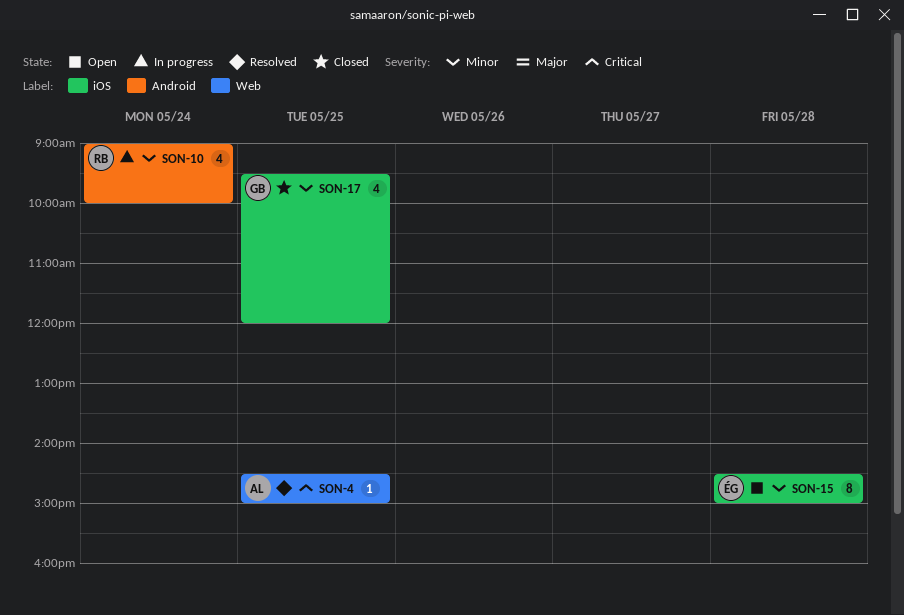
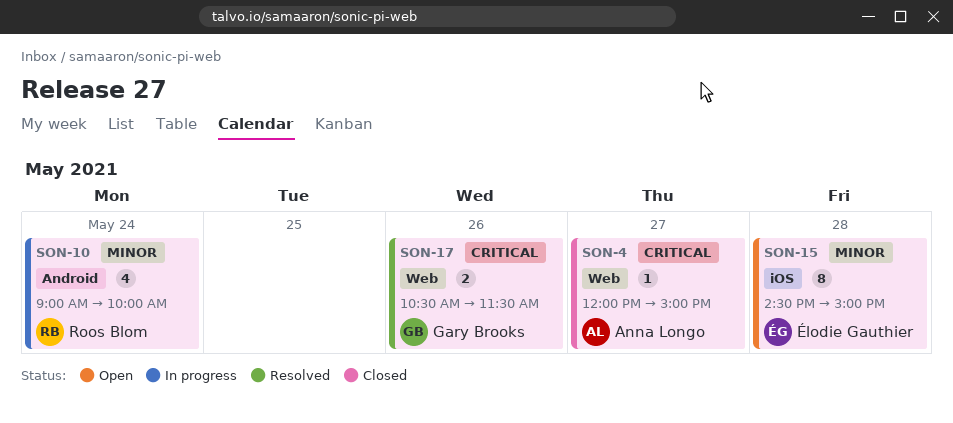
SON-4, status: Resolved -> Closed
SON-4, day: May 25 -> May 27
SON-4, begins: 14:30 -> 12:00
SON-17, status: Closed -> Resolved
SON-17, priority: Minor -> Critical
SON-17, label: iOS -> Web
SON-17, estimate: 4 -> 2
SON-17, day: May 25 -> May 26
SON-17, begins: 09:30 -> 10:30
SON-17, ends: 12:00 -> 11:30

